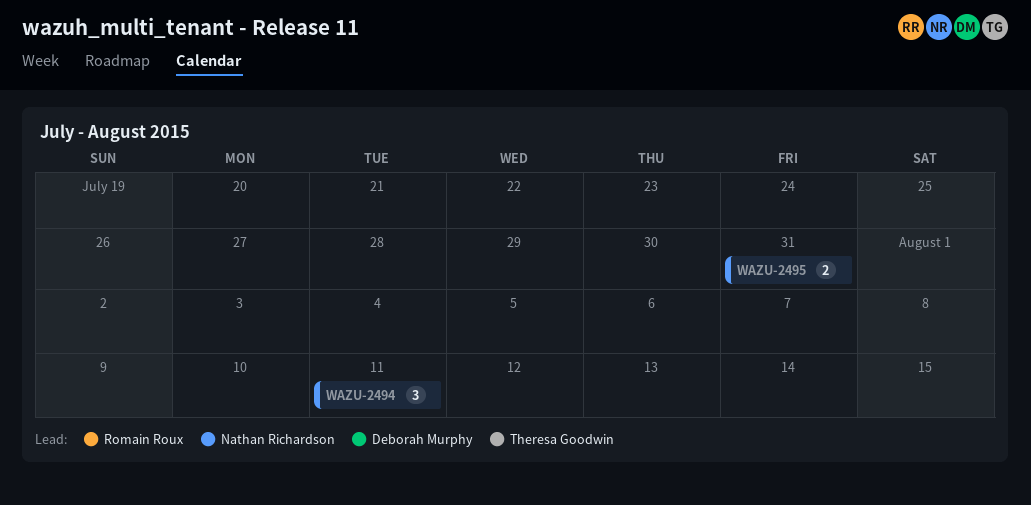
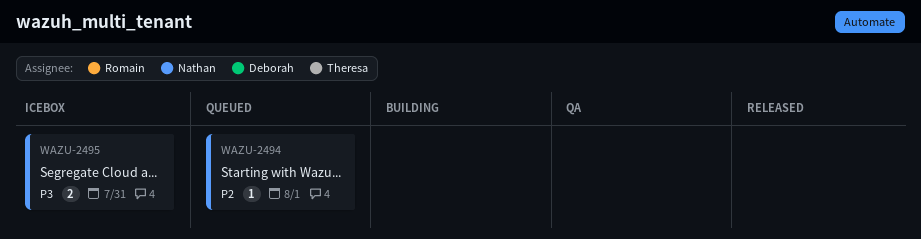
WAZU-2494, estimate: 3 -> 1
WAZU-2494, due: Aug 11 -> Aug 1

